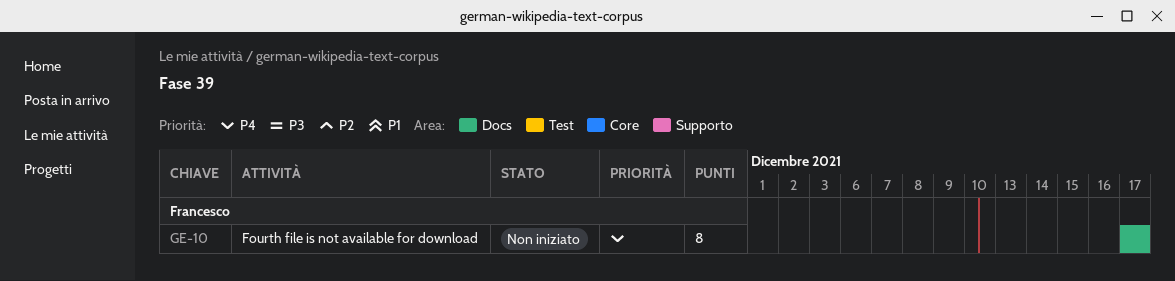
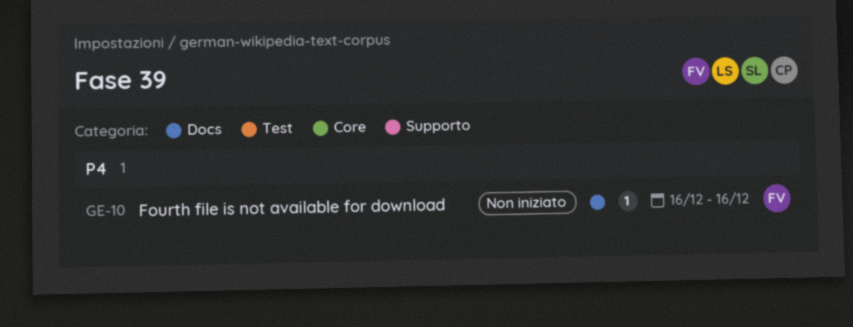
GE-10, estimate: 8 -> 1
GE-10, start: Dec 17 -> Dec 16
GE-10, due: Dec 17 -> Dec 16

